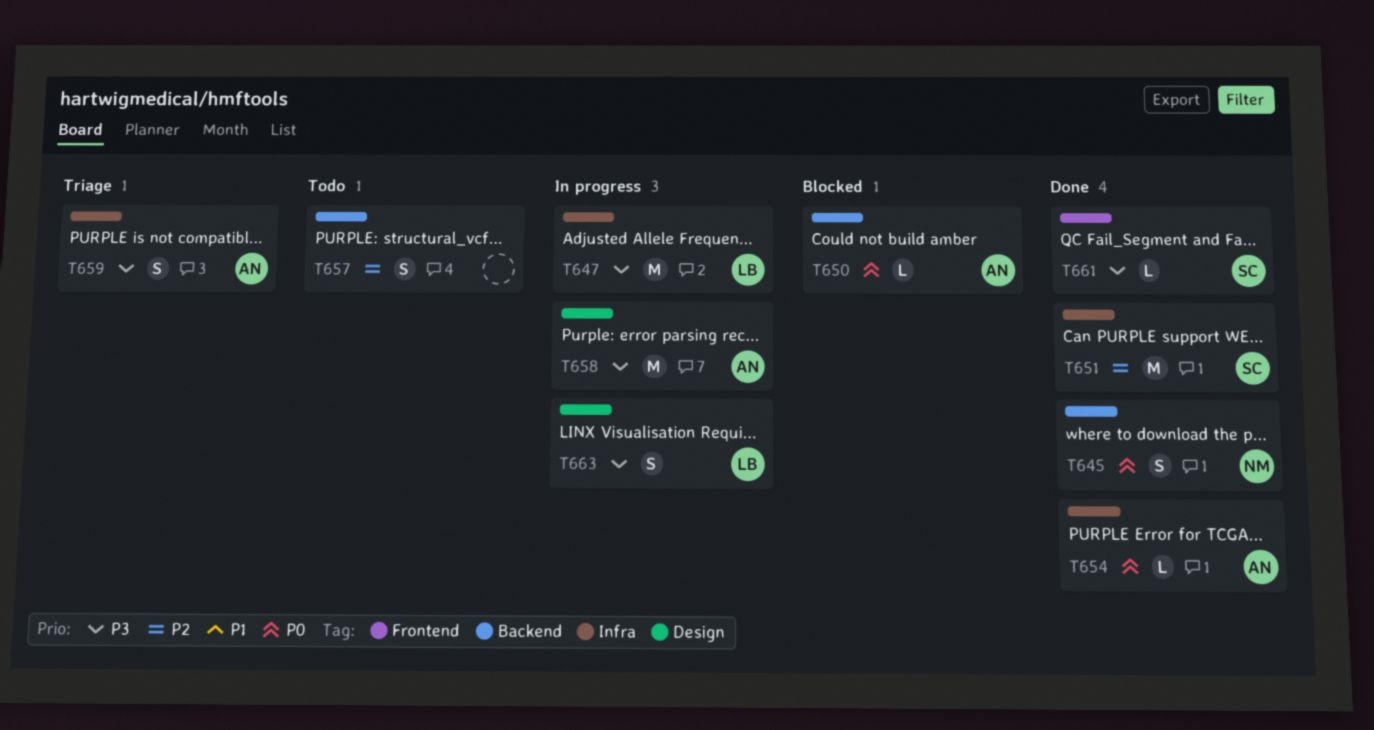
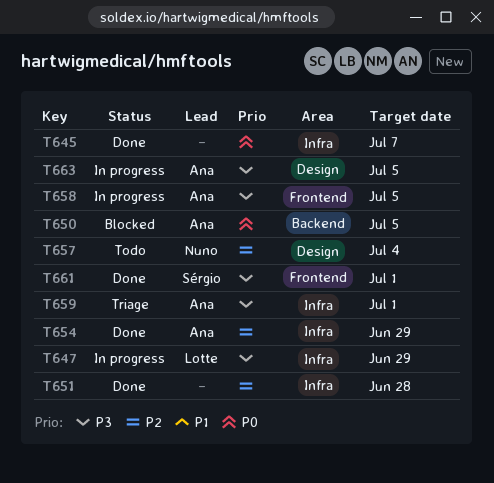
T645, owner: Nuno -> none
T645, label: Backend -> Infra
T651, owner: Sérgio -> none
T654, priority: P0 -> P2
T657, owner: none -> Nuno
T657, label: Backend -> Design
T658, label: Design -> Frontend
T663, owner: Lotte -> Ana

